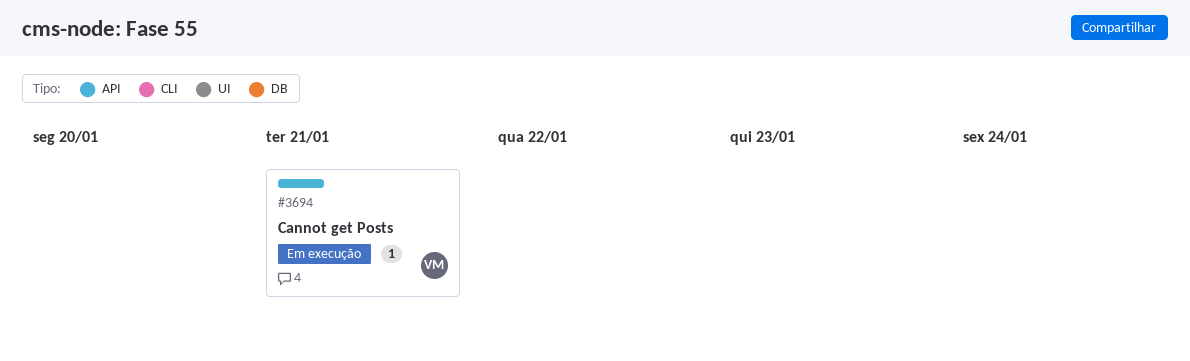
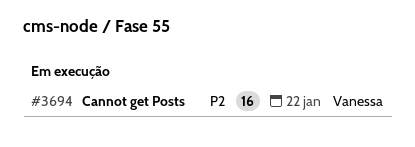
#3694, estimate: 1 -> 16
#3694, due: Jan 21 -> Jan 22

